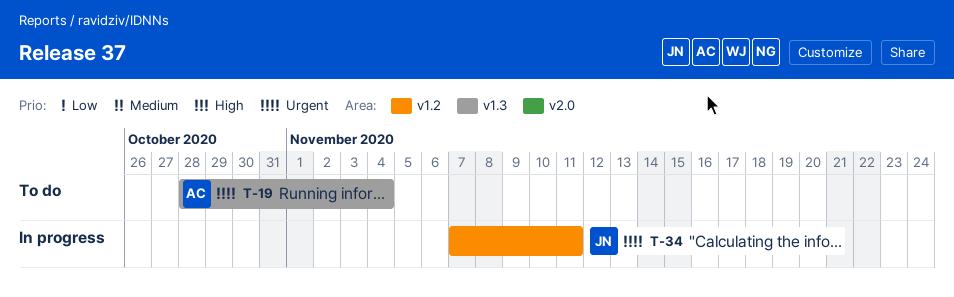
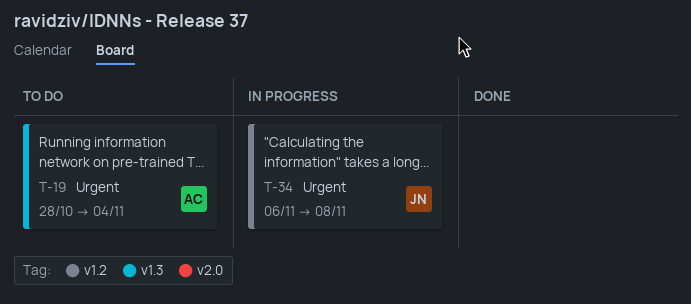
T-34, start: Nov 7 -> Nov 6
T-34, due: Nov 11 -> Nov 8

